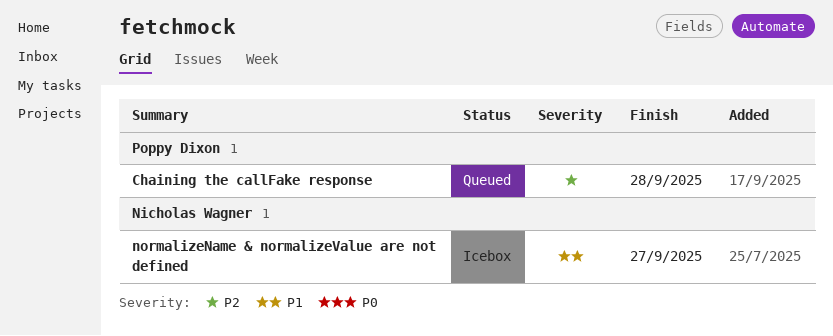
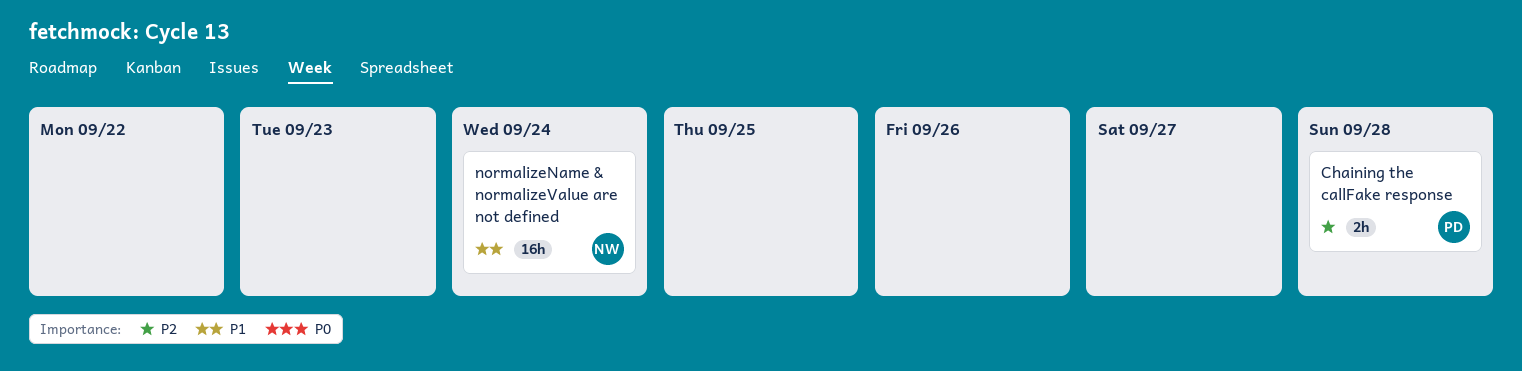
normalizeName & normalizeValue are not defined, due: Sep 27 -> Sep 24

